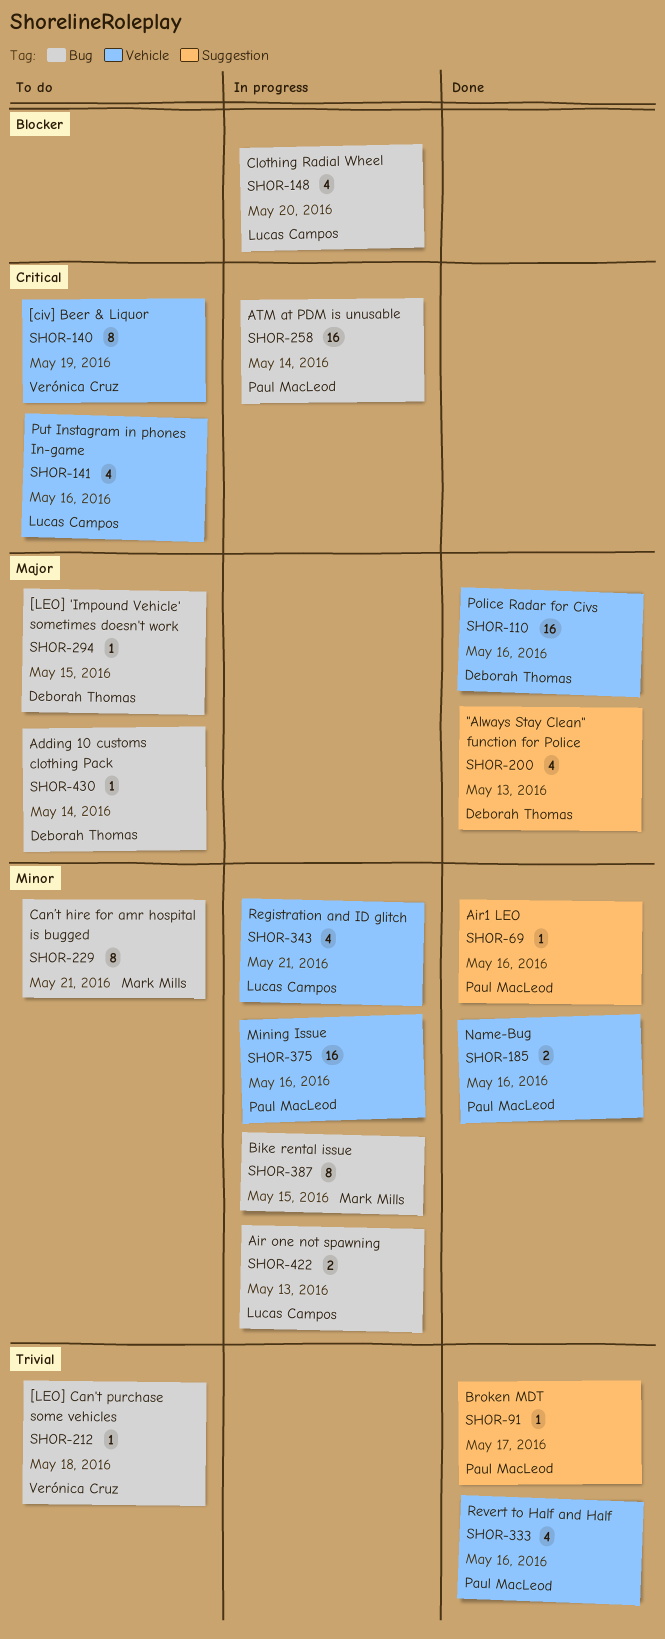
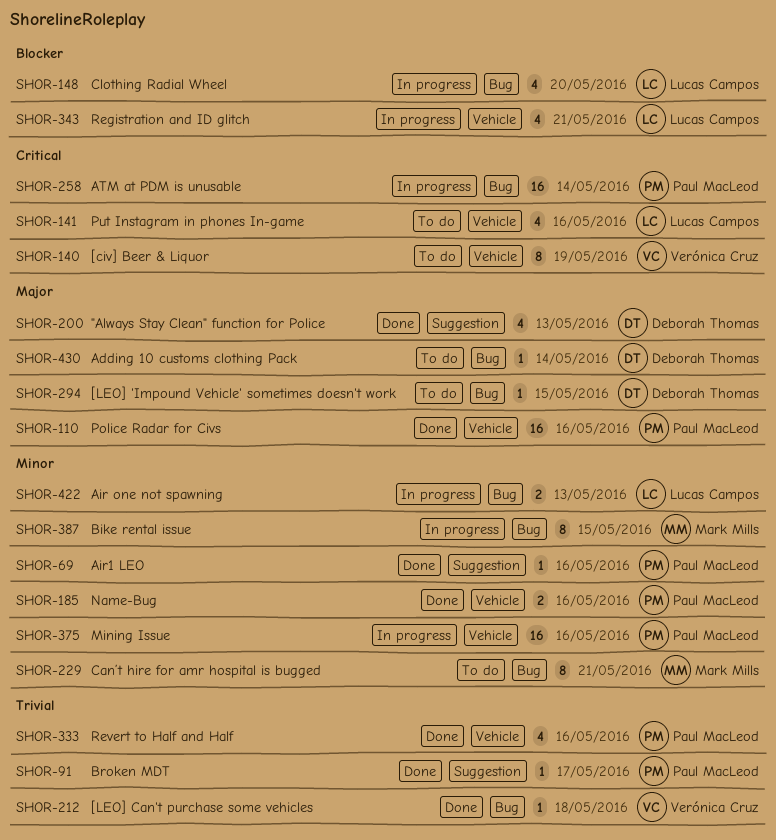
SHOR-110, owner: Deborah Thomas -> Paul MacLeod
SHOR-212, status: To do -> Done
SHOR-343, priority: Minor -> Blocker

